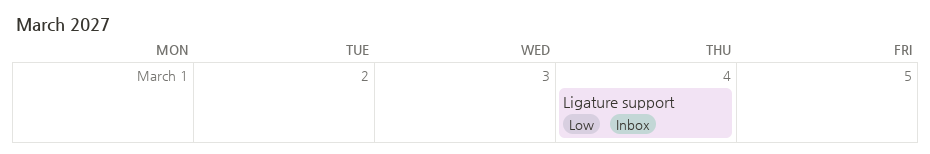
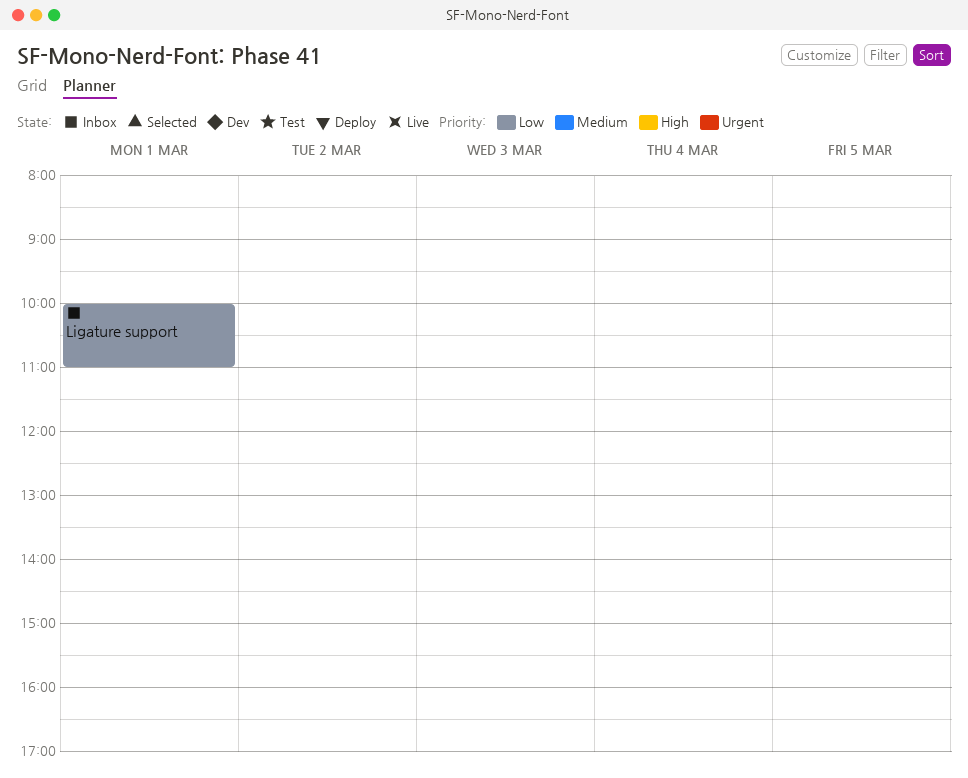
Ligature support, day: Mar 4 -> Mar 1

